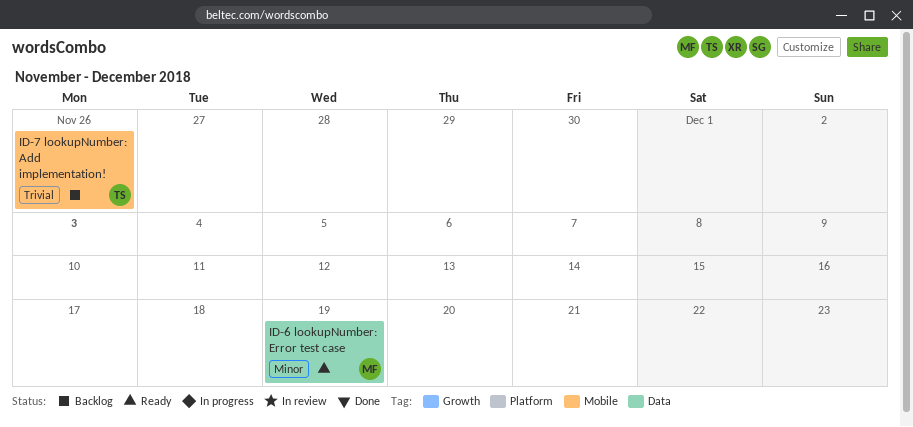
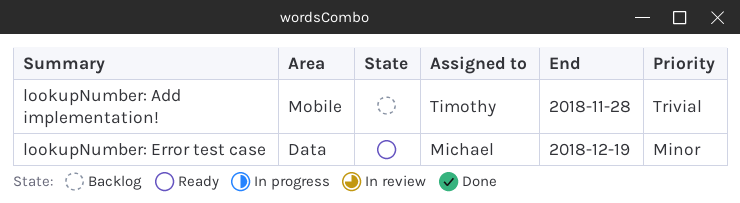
lookupNumber: Add implementation!, due: Nov 26 -> Nov 28

